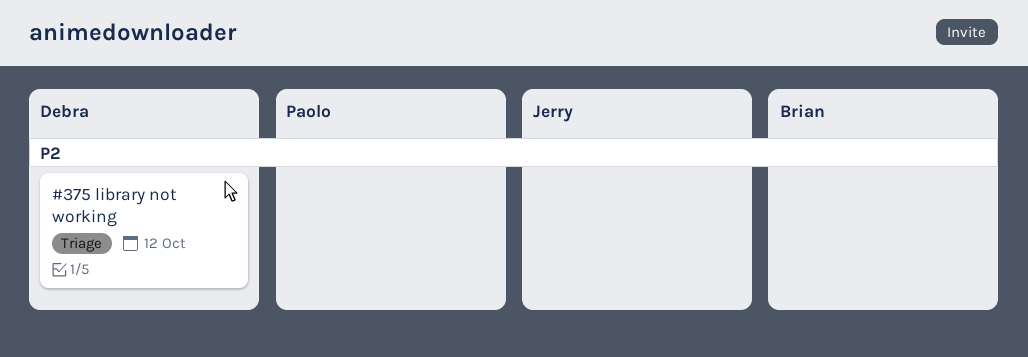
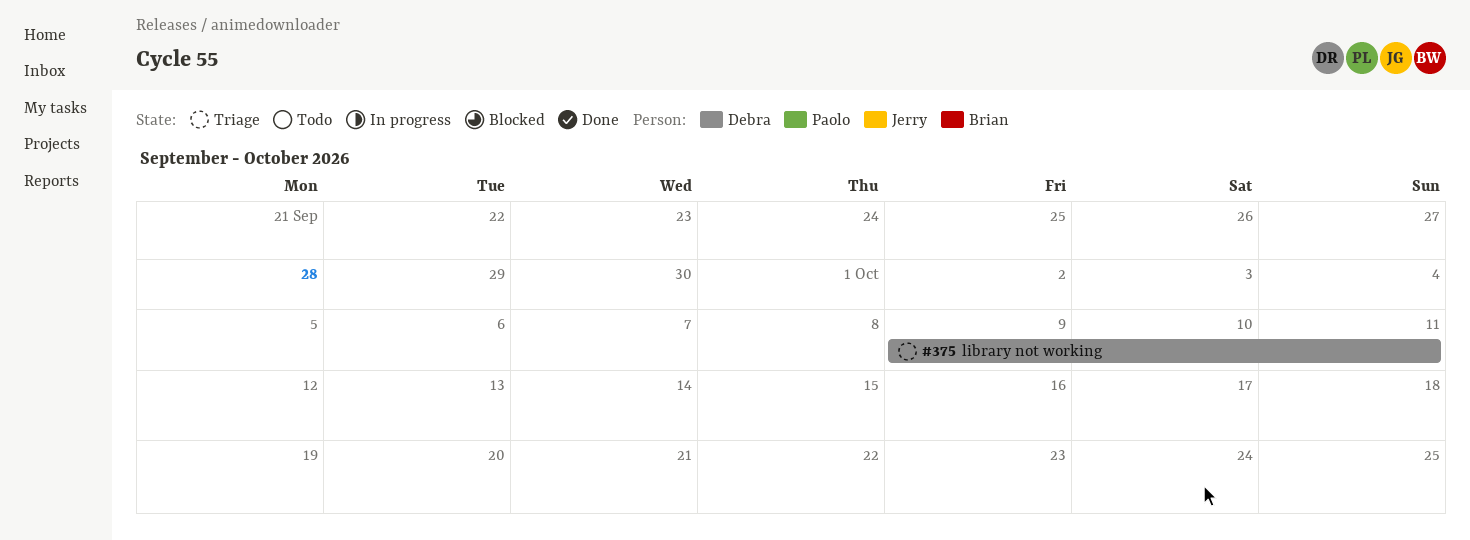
#375, due: Oct 12 -> Oct 11

